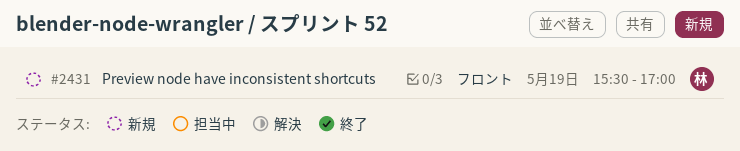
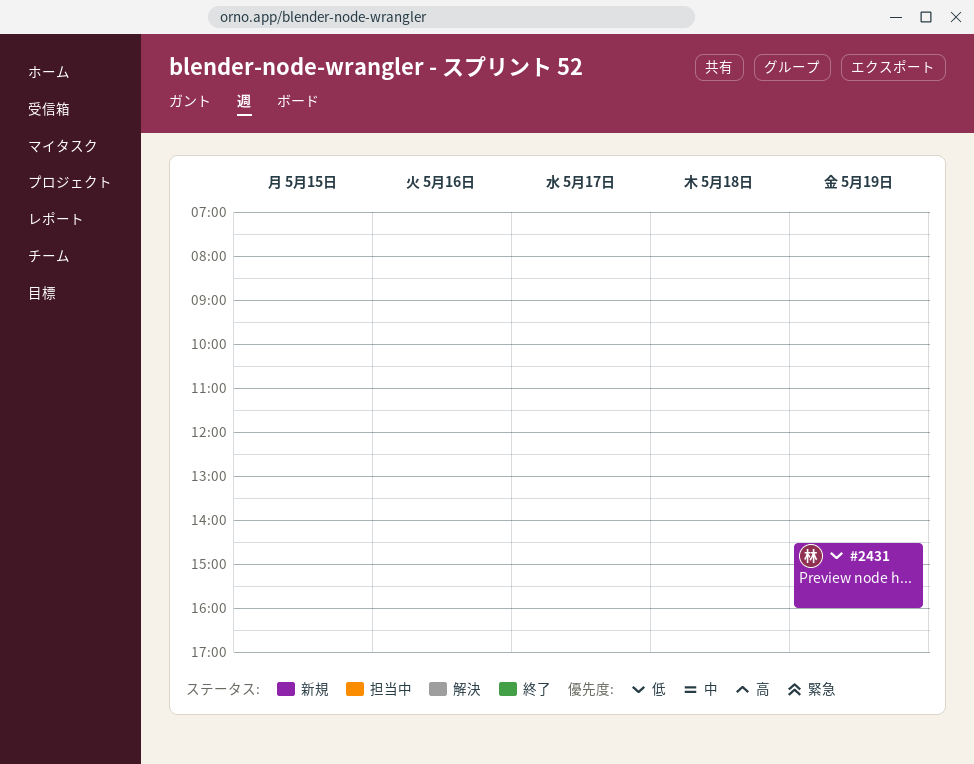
#2431, begins: 15:30 -> 14:30
#2431, ends: 17:00 -> 16:00

